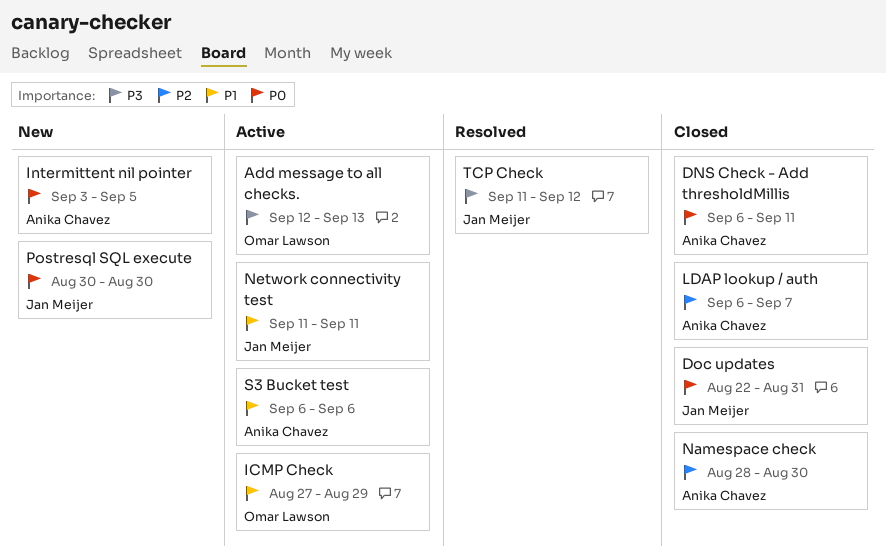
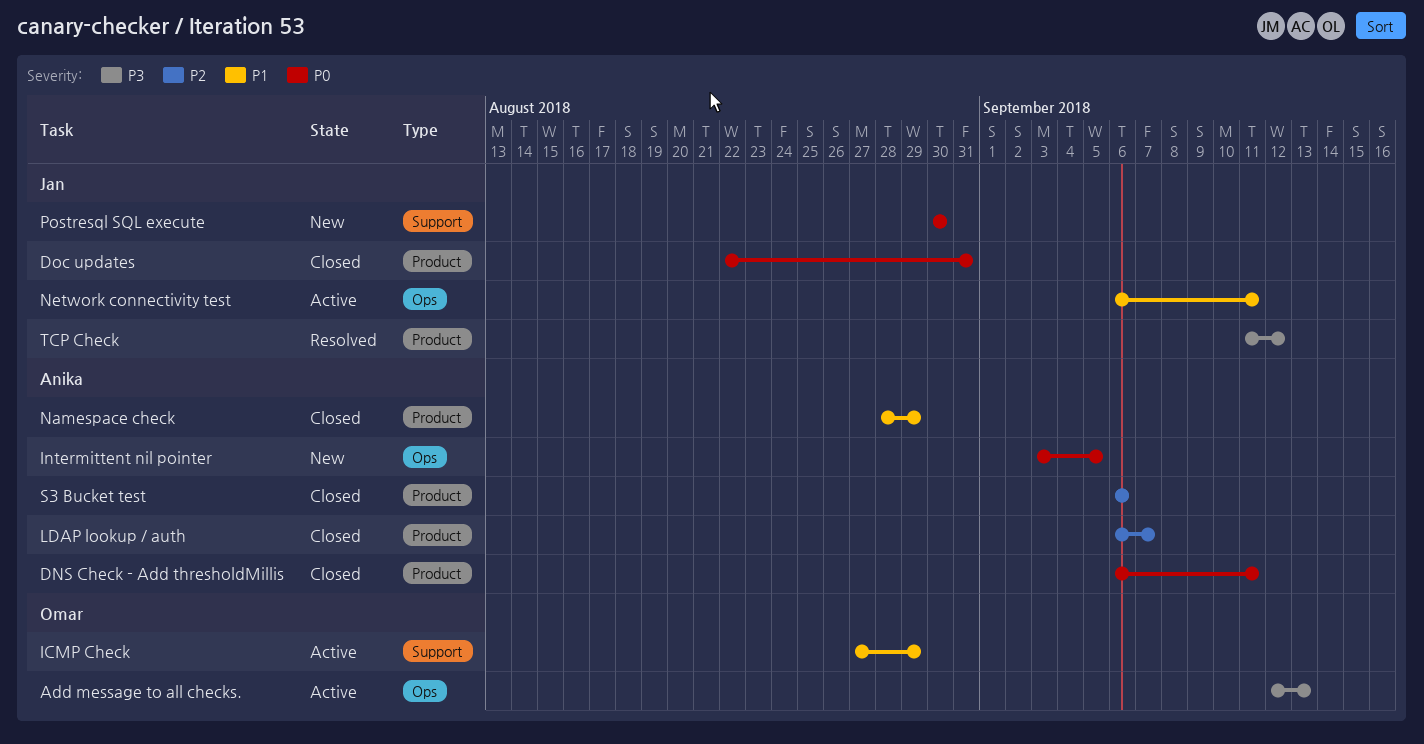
Namespace check, priority: P2 -> P1
Namespace check, due: Aug 30 -> Aug 29
Network connectivity test, start: Sep 11 -> Sep 6
S3 Bucket test, status: Active -> Closed
S3 Bucket test, priority: P1 -> P2

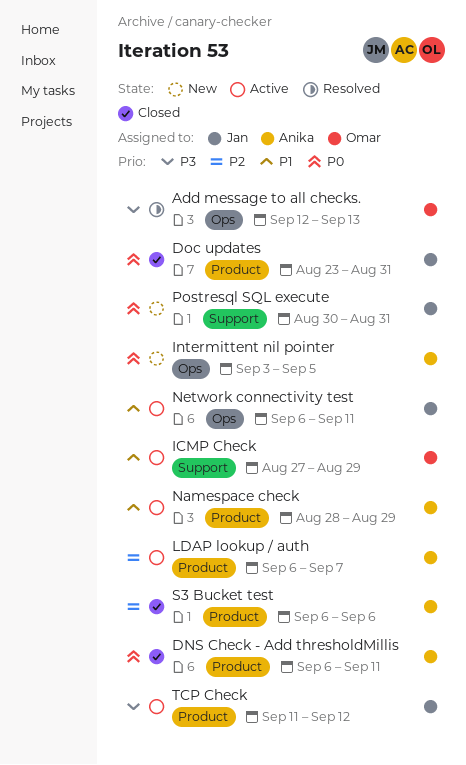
Add message to all checks., status: Active -> Resolved
Doc updates, start: Aug 22 -> Aug 23
LDAP lookup / auth, status: Closed -> Active
Namespace check, status: Closed -> Active
Postresql SQL execute, due: Aug 30 -> Aug 31
TCP Check, status: Resolved -> Active

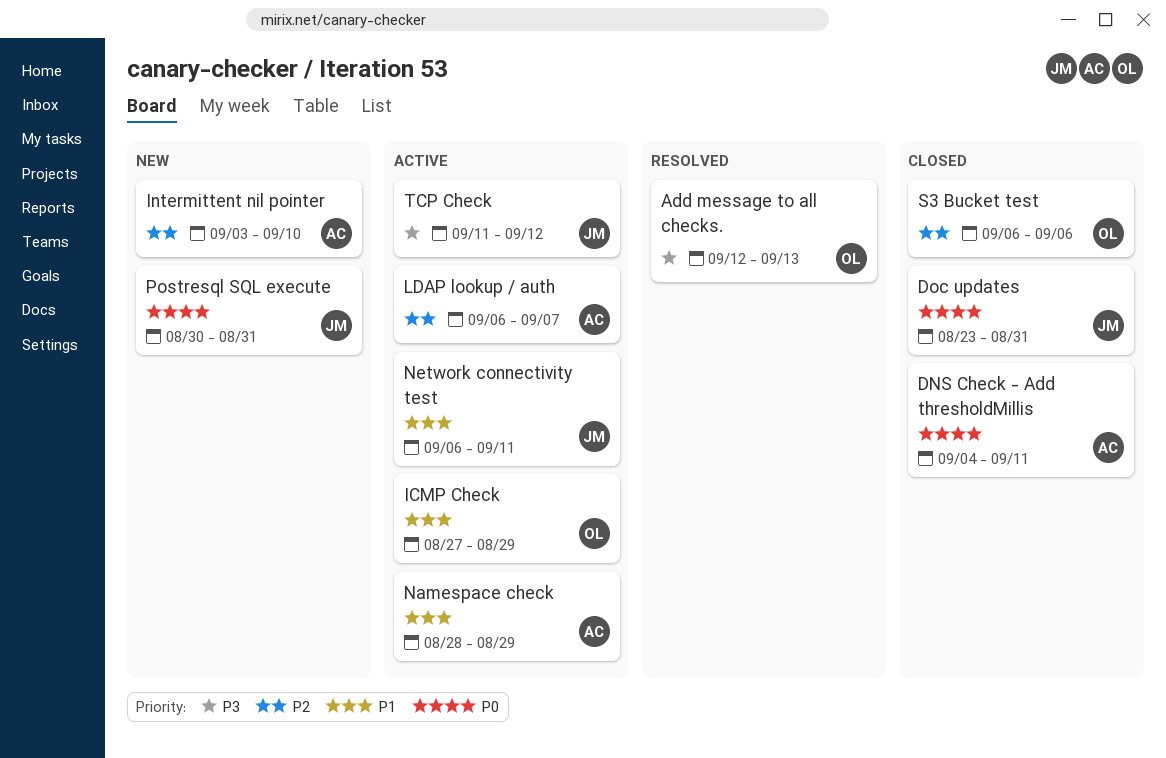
DNS Check - Add thresholdMillis, start: Sep 6 -> Sep 4
Intermittent nil pointer, priority: P0 -> P2
Intermittent nil pointer, due: Sep 5 -> Sep 10
S3 Bucket test, owner: Anika -> Omar

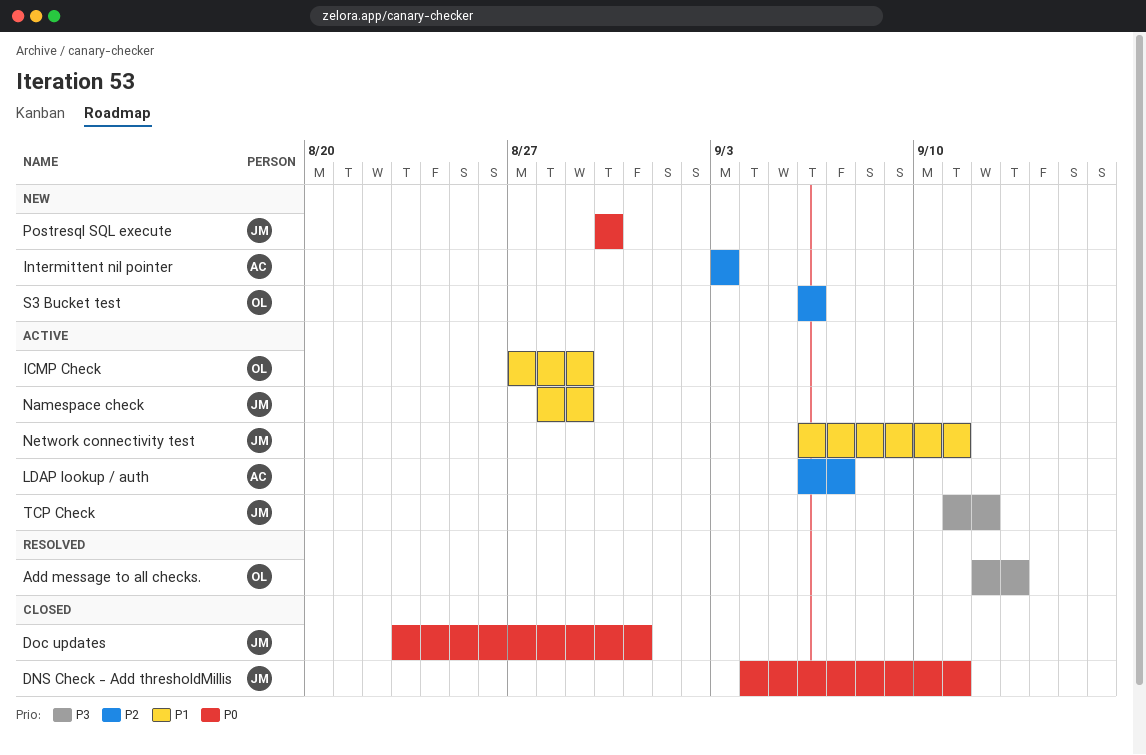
DNS Check - Add thresholdMillis, owner: AC -> JM
Intermittent nil pointer, due: Sep 10 -> Sep 3
Namespace check, owner: AC -> JM
Postresql SQL execute, due: Aug 31 -> Aug 30
S3 Bucket test, status: Closed -> New

